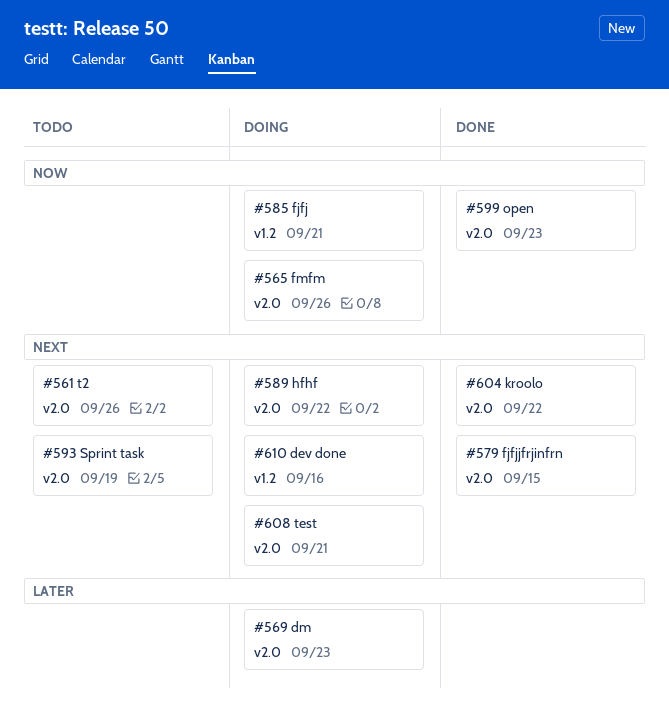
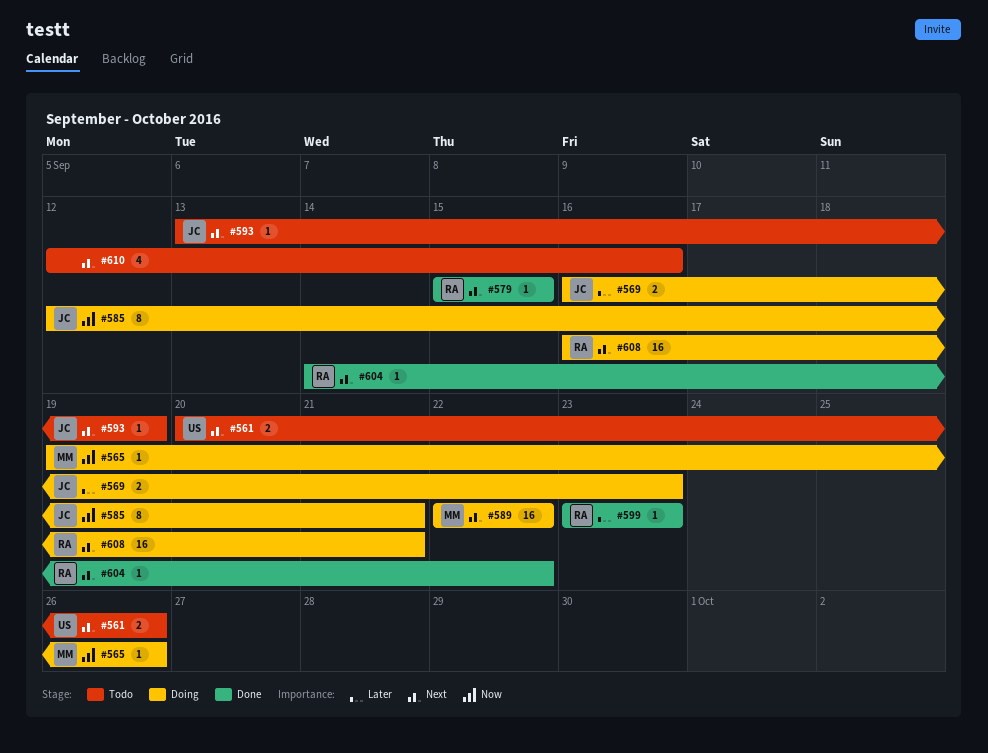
#599, priority: Now -> Later
#610, status: Doing -> Todo

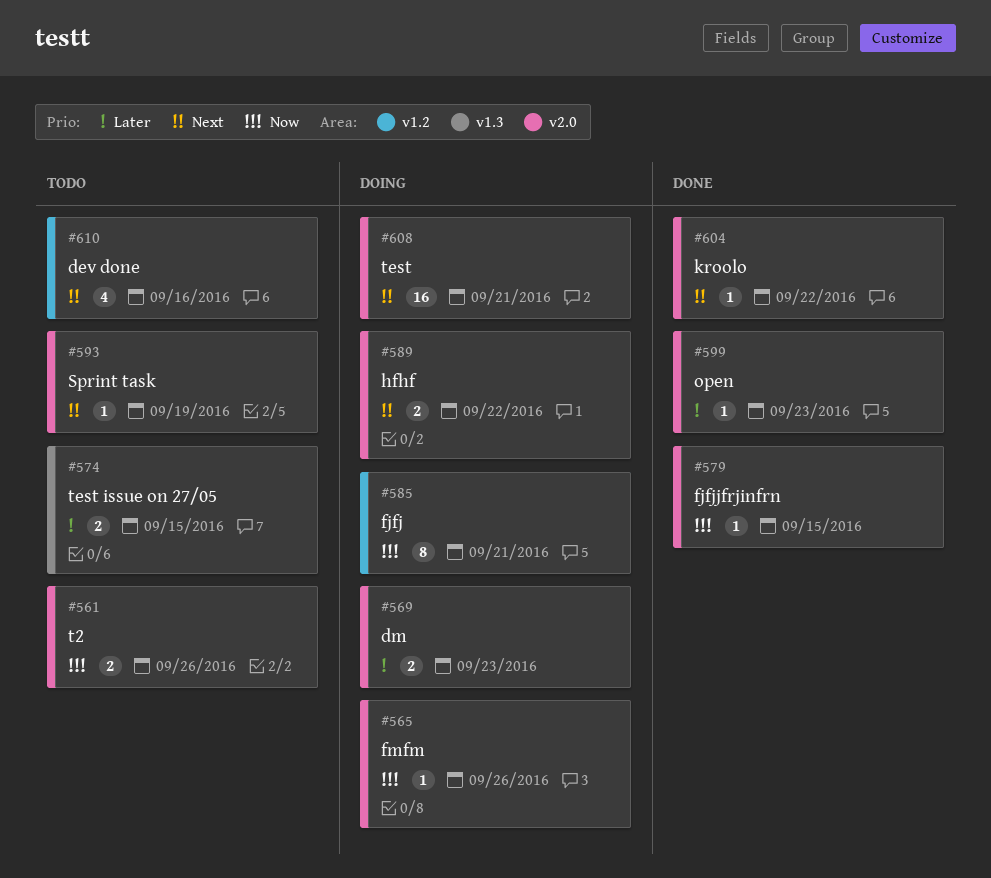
#561, priority: Next -> Now
#574: none -> present
#579, priority: Next -> Now
#589, estimate: 16 -> 2

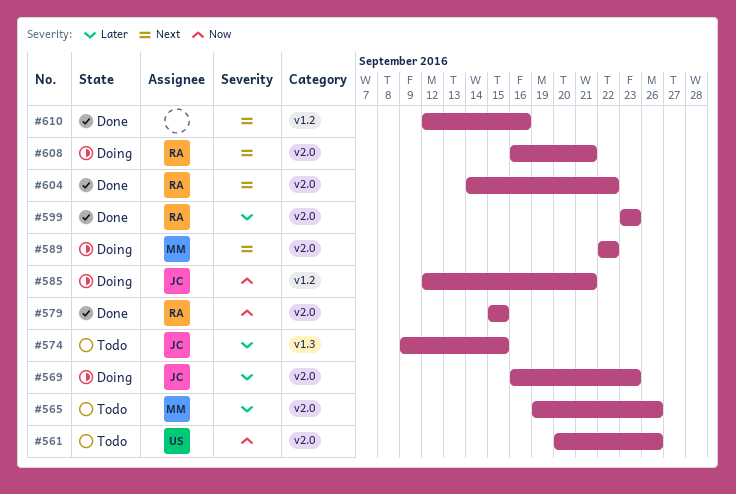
#565, status: Doing -> Todo
#565, priority: Now -> Later
#593: present -> none
#610, status: Todo -> Done

